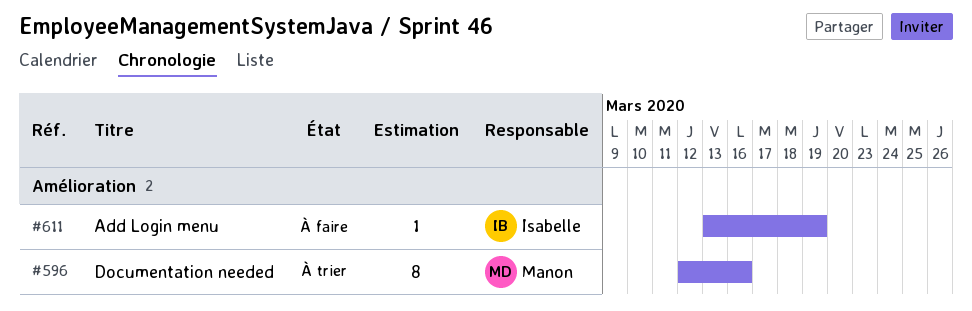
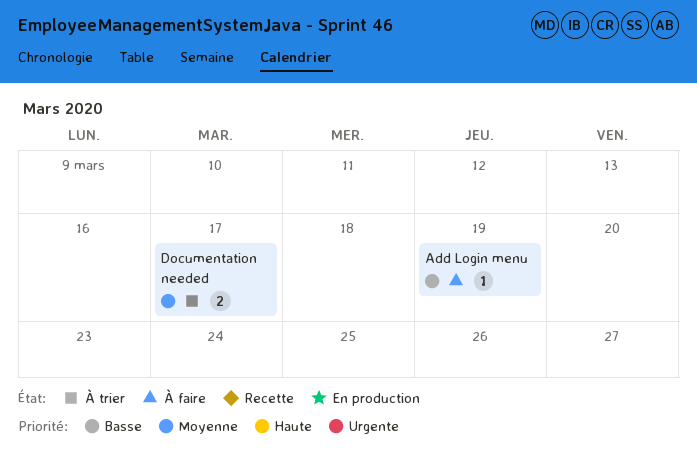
Documentation needed, estimate: 8 -> 2
Documentation needed, due: Mar 16 -> Mar 17

